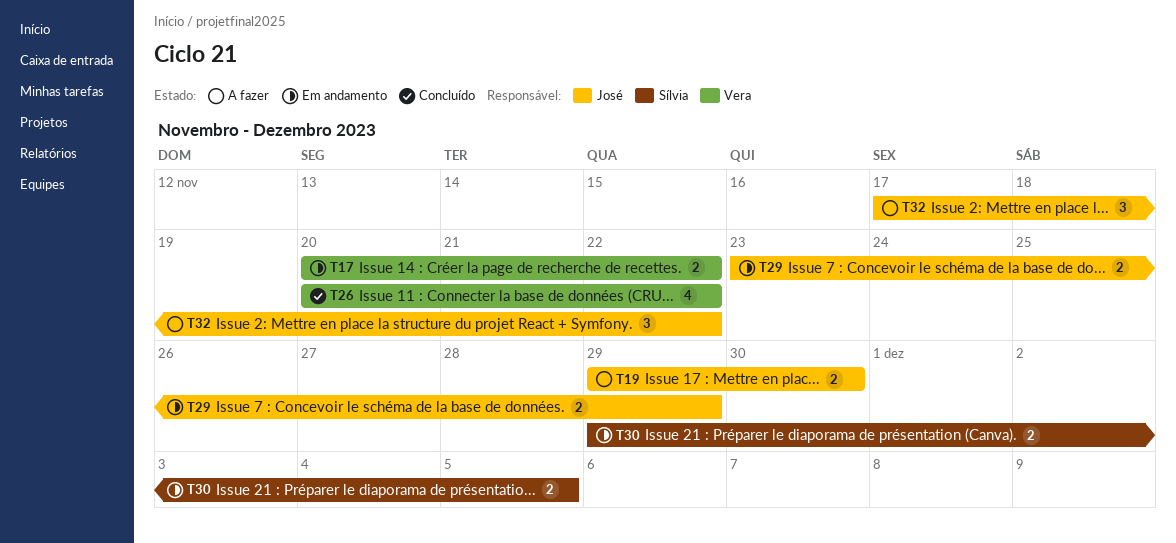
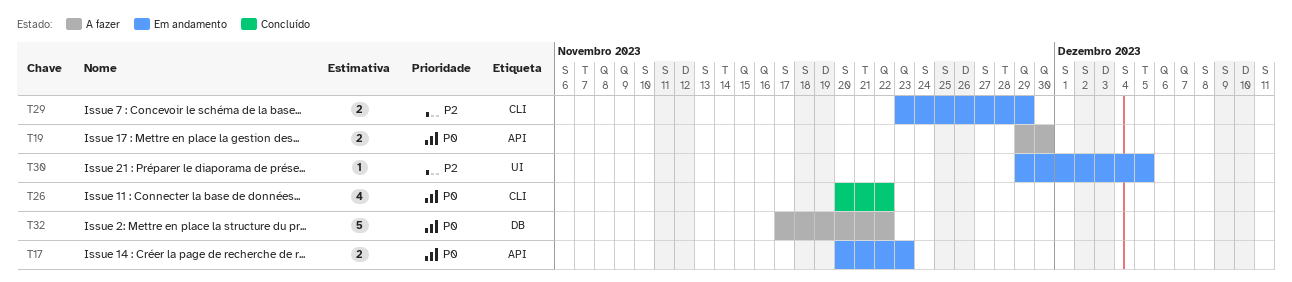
T17, due: Nov 22 -> Nov 23
T30, estimate: 2 -> 1
T32, estimate: 3 -> 5

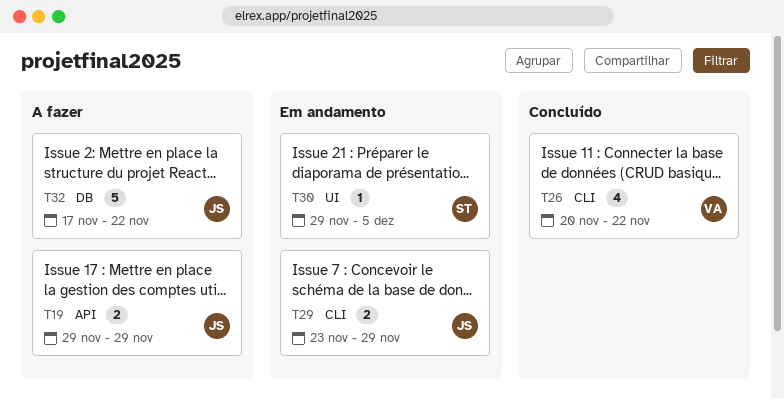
T17: present -> none
T19, due: Nov 30 -> Nov 29

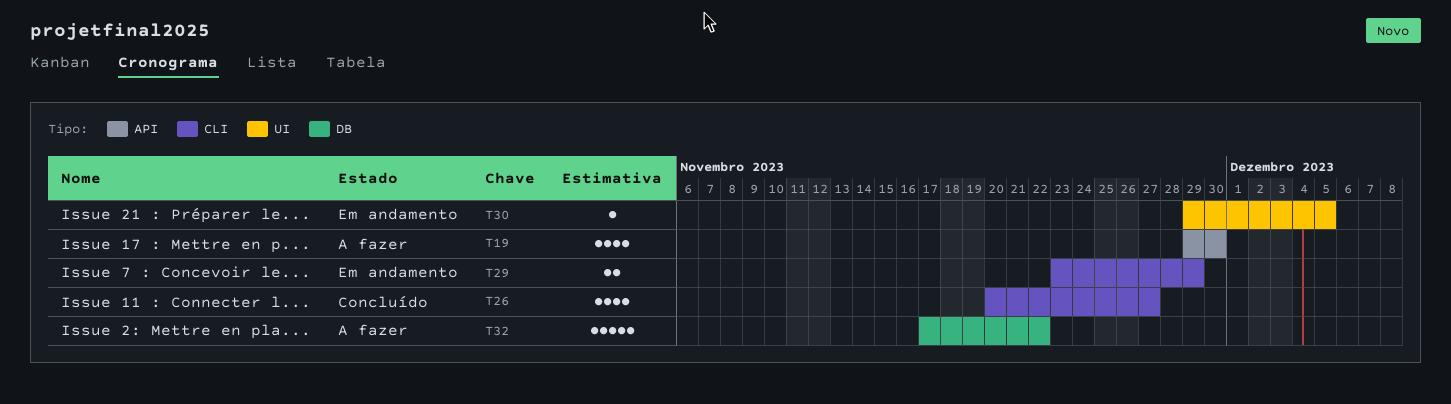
T19, estimate: 2 -> 4
T19, due: Nov 29 -> Nov 30
T26, due: Nov 22 -> Nov 27

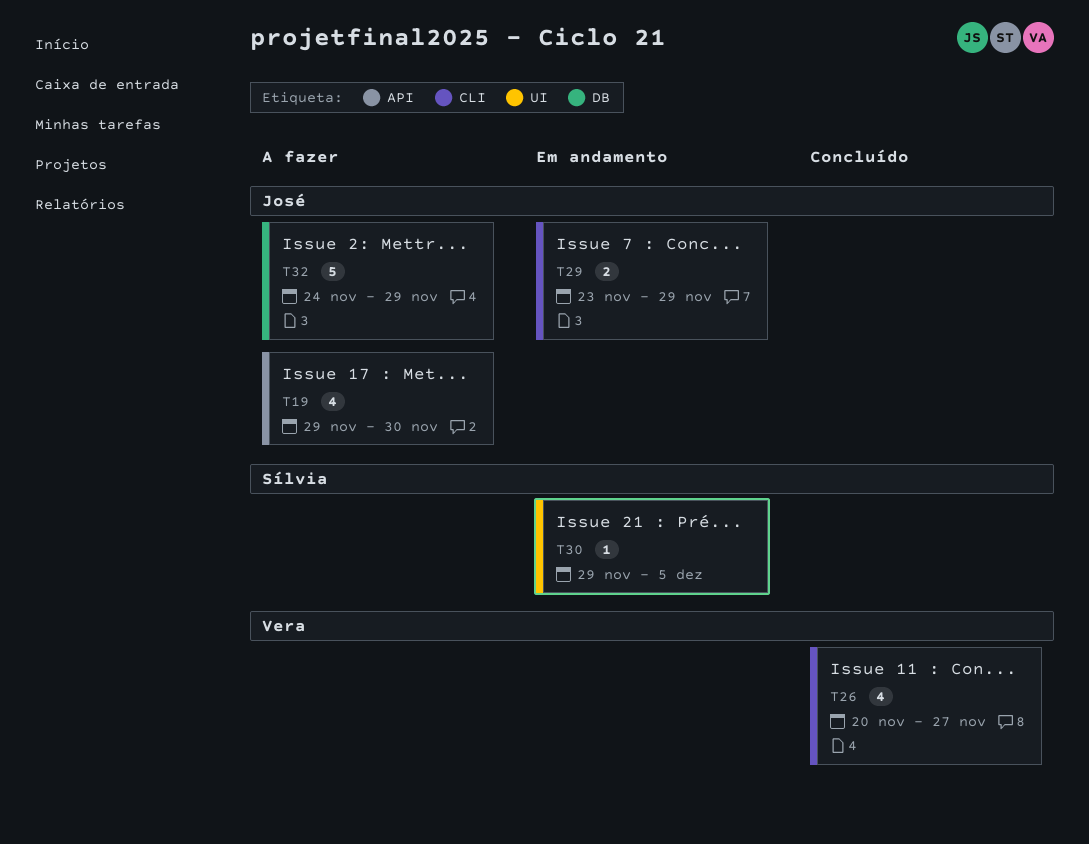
T32, start: Nov 17 -> Nov 24
T32, due: Nov 22 -> Nov 29

